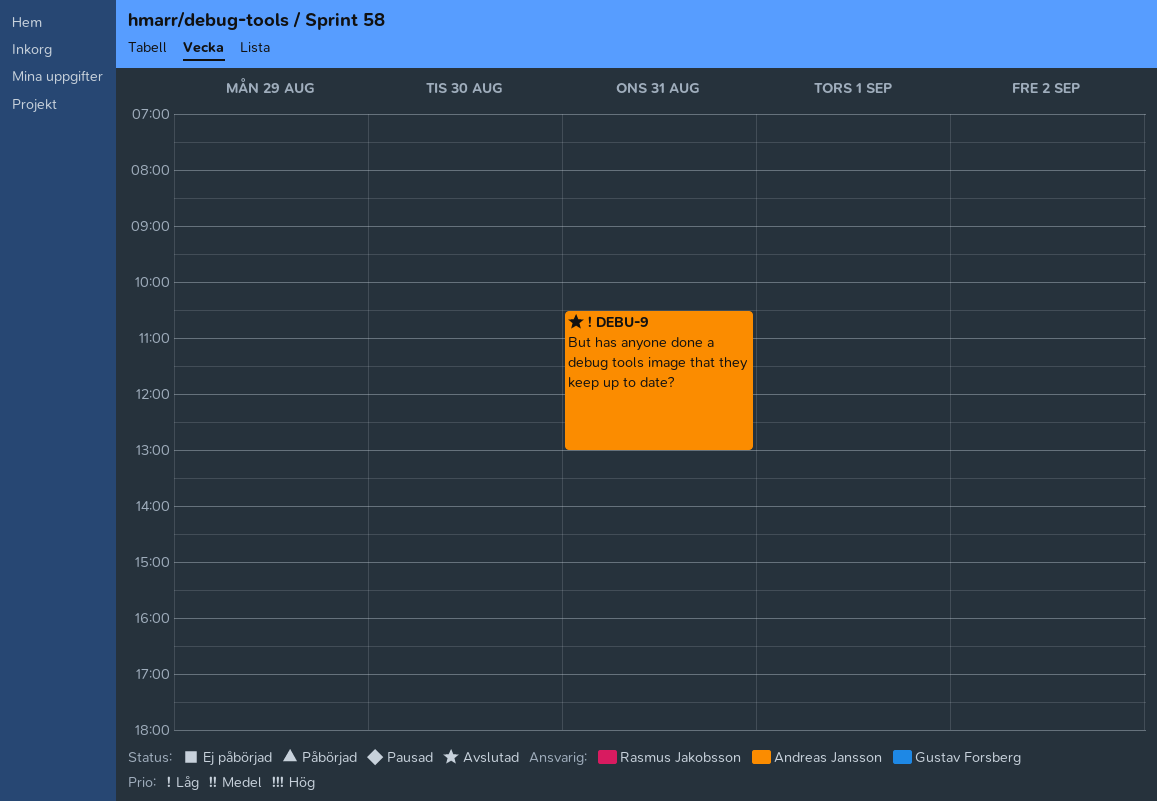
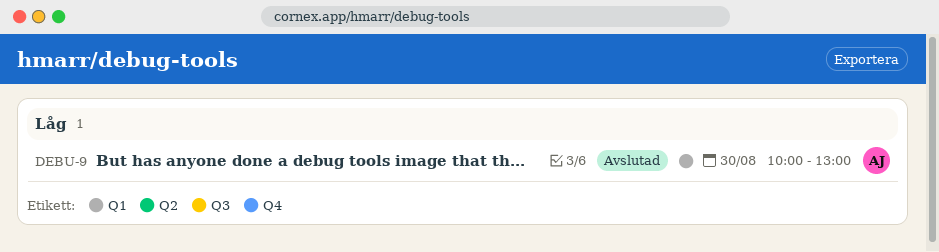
DEBU-9, day: Aug 31 -> Aug 30
DEBU-9, begins: 10:30 -> 10:00

